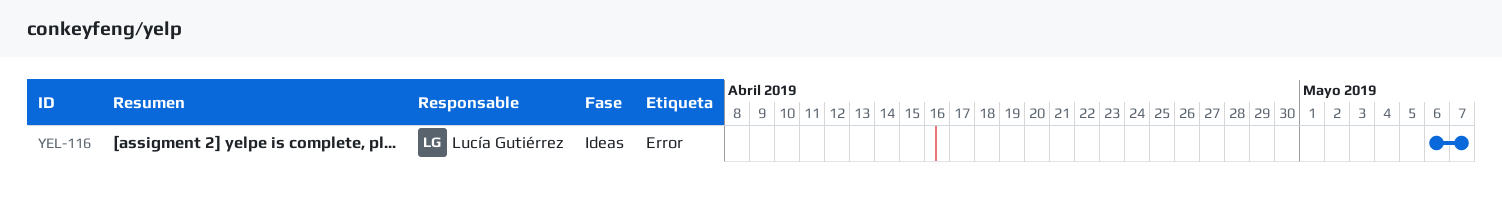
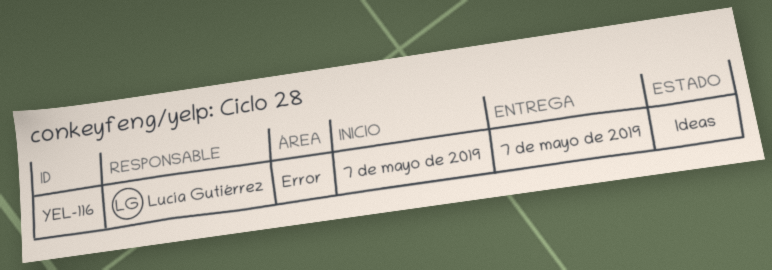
YEL-116, start: May 6 -> May 7

